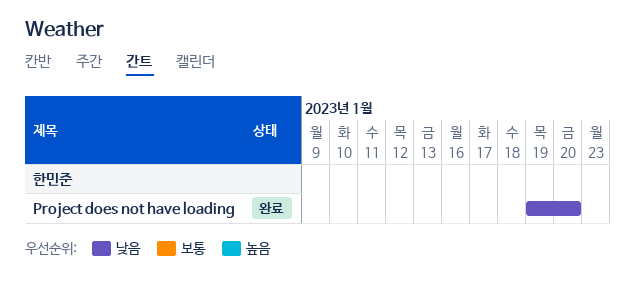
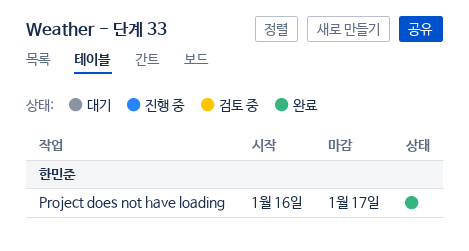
Project does not have loading, start: Jan 19 -> Jan 16
Project does not have loading, due: Jan 20 -> Jan 17

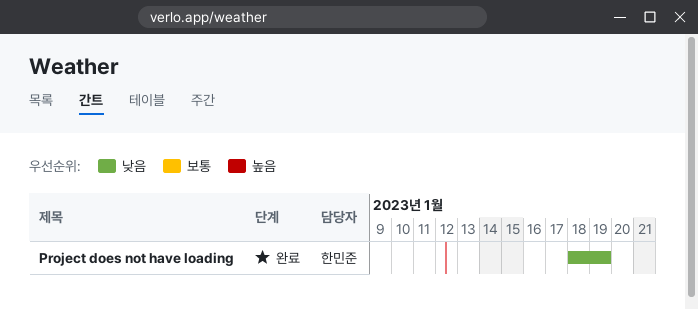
Project does not have loading, start: Jan 16 -> Jan 18
Project does not have loading, due: Jan 17 -> Jan 19

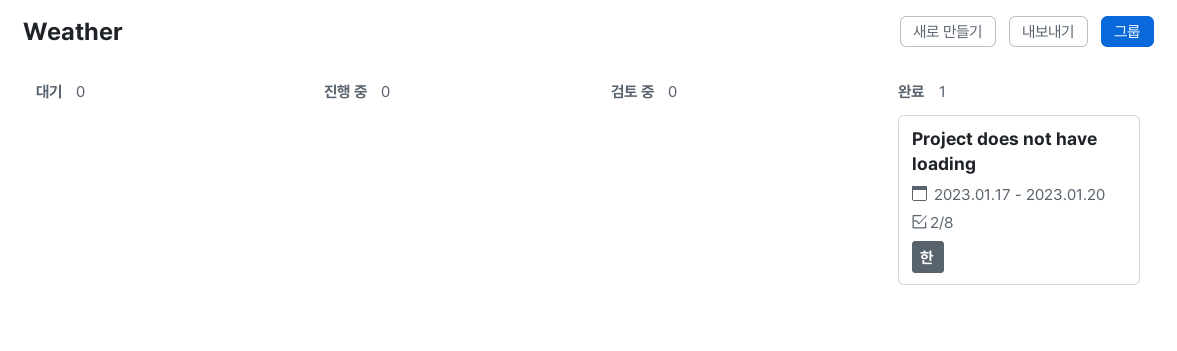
Project does not have loading, start: Jan 18 -> Jan 17
Project does not have loading, due: Jan 19 -> Jan 20

